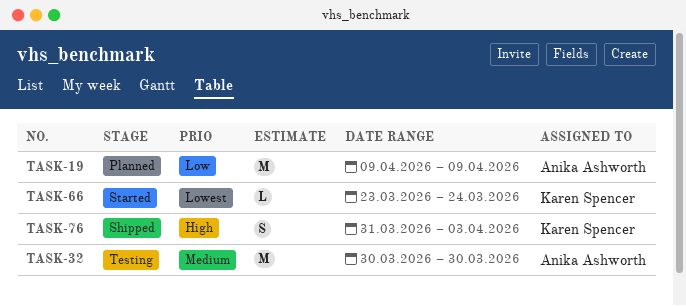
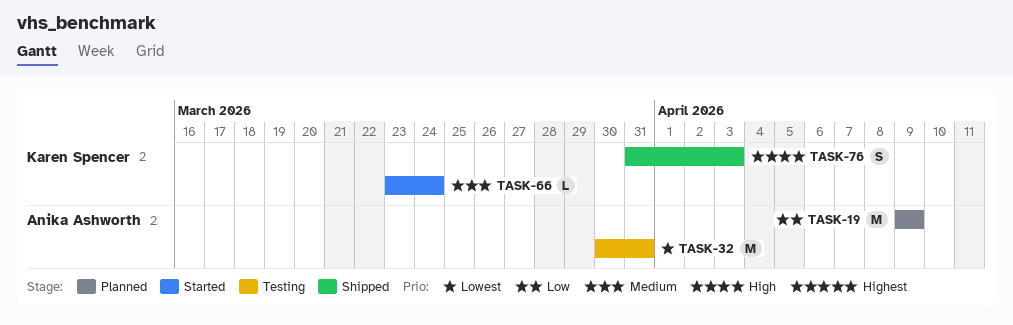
TASK-32, priority: Medium -> Lowest
TASK-32, due: Mar 30 -> Mar 31
TASK-66, priority: Lowest -> Medium

